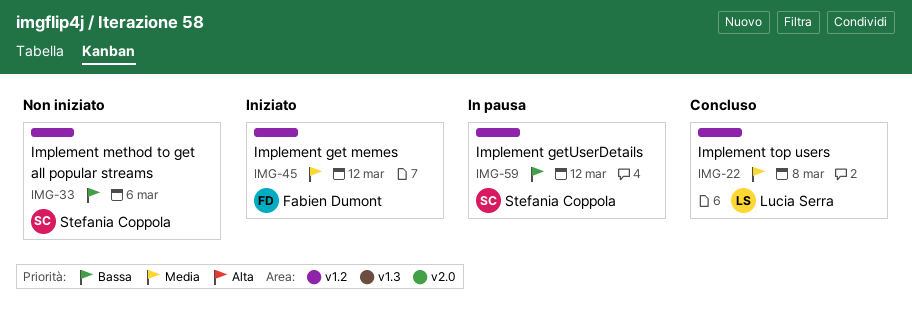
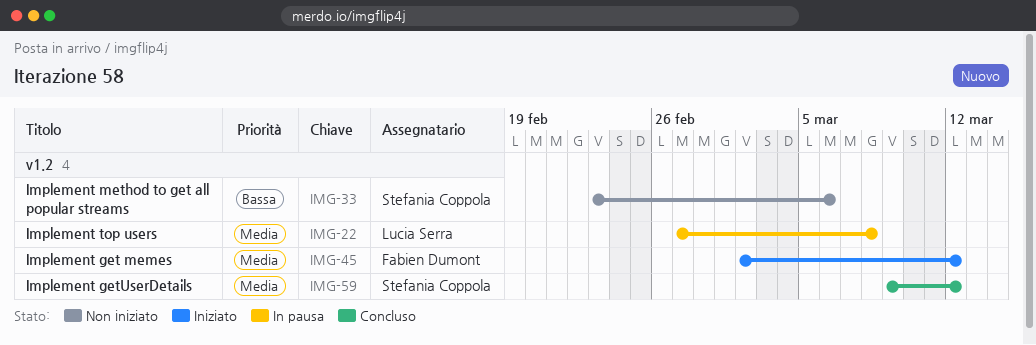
IMG-22, status: Concluso -> In pausa
IMG-59, status: In pausa -> Concluso
IMG-59, priority: Bassa -> Media

